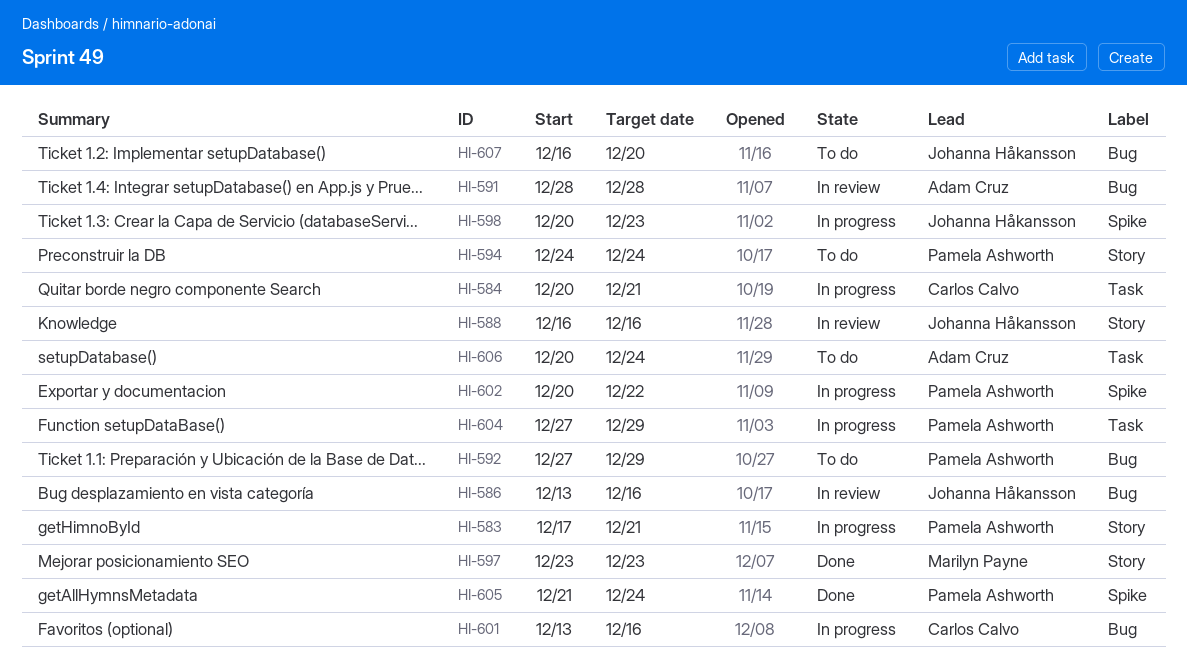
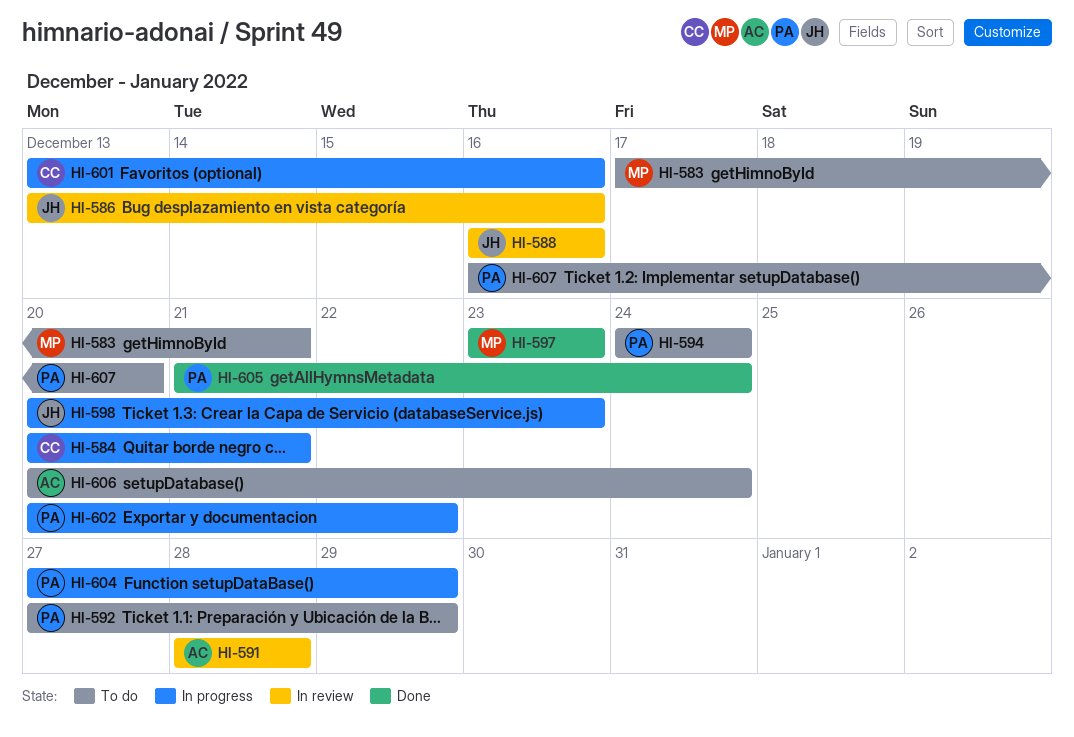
HI-583, status: In progress -> To do
HI-583, owner: Pamela Ashworth -> Marilyn Payne
HI-607, owner: Johanna Håkansson -> Pamela Ashworth

